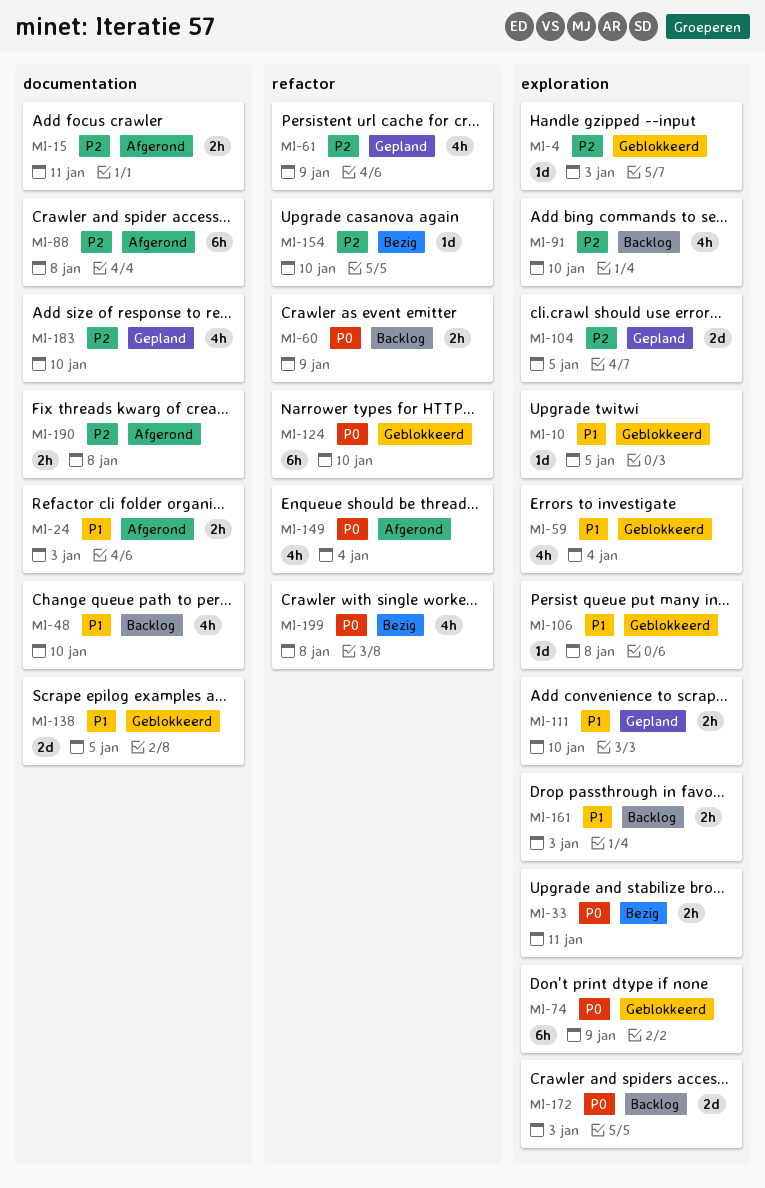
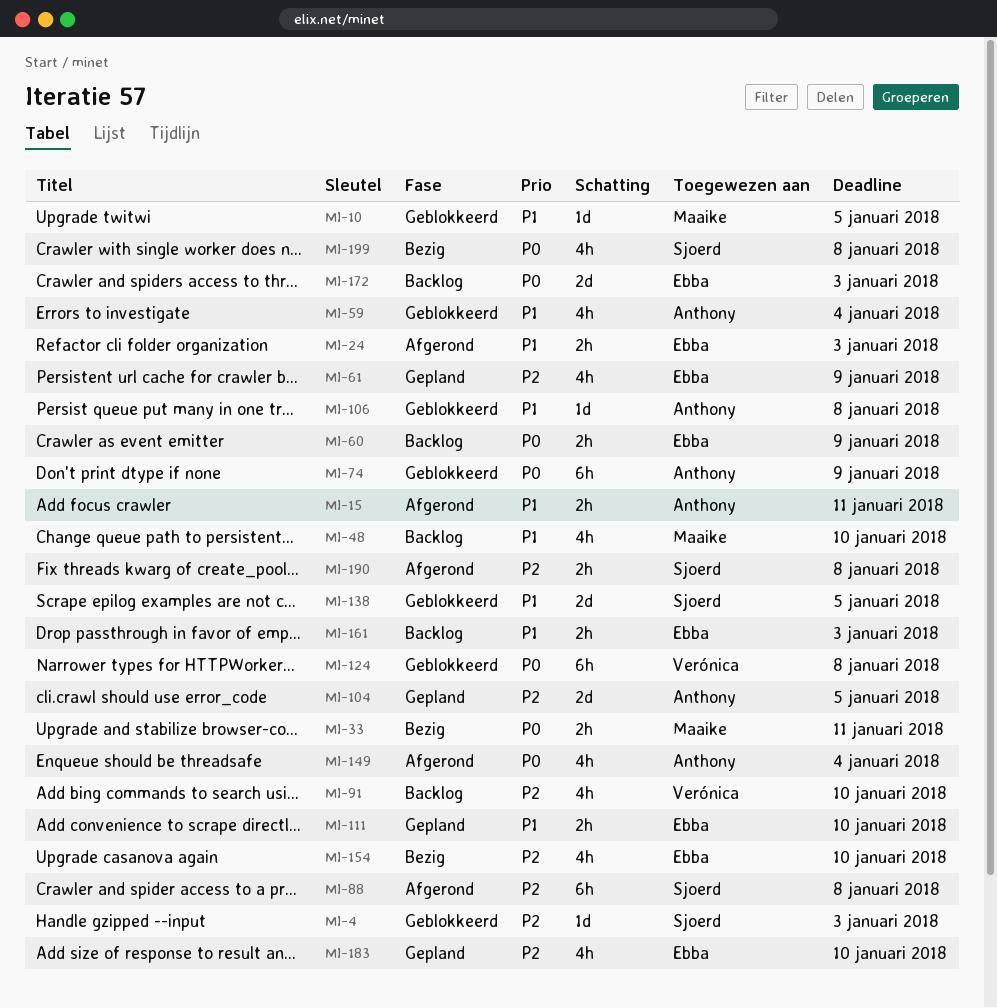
MI-15, priority: P2 -> P1
MI-124, due: Jan 10 -> Jan 8
MI-154, estimate: 1d -> 4h

